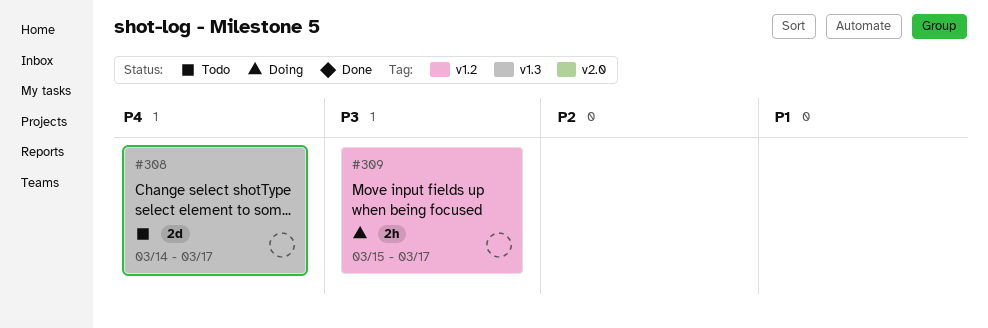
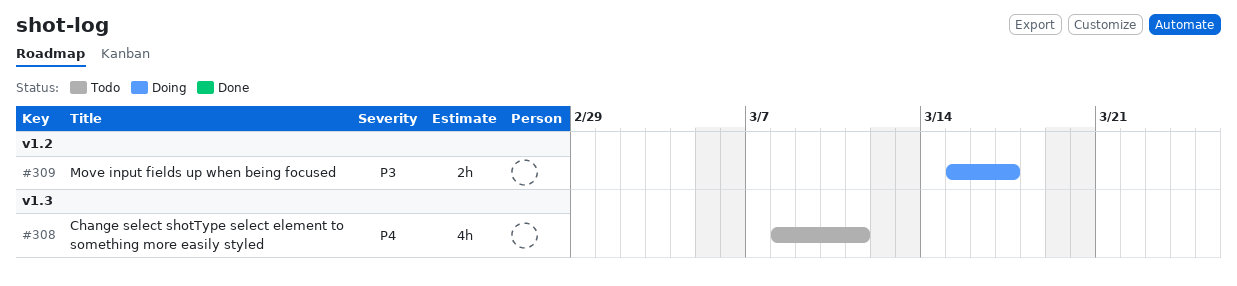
#308, estimate: 2d -> 4h
#308, start: Mar 14 -> Mar 8
#308, due: Mar 17 -> Mar 11

